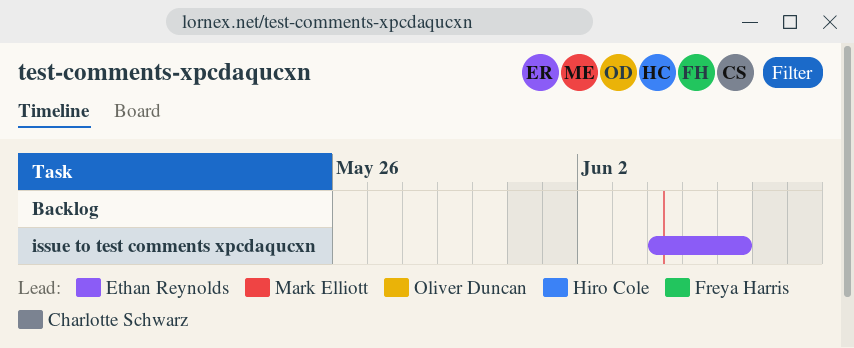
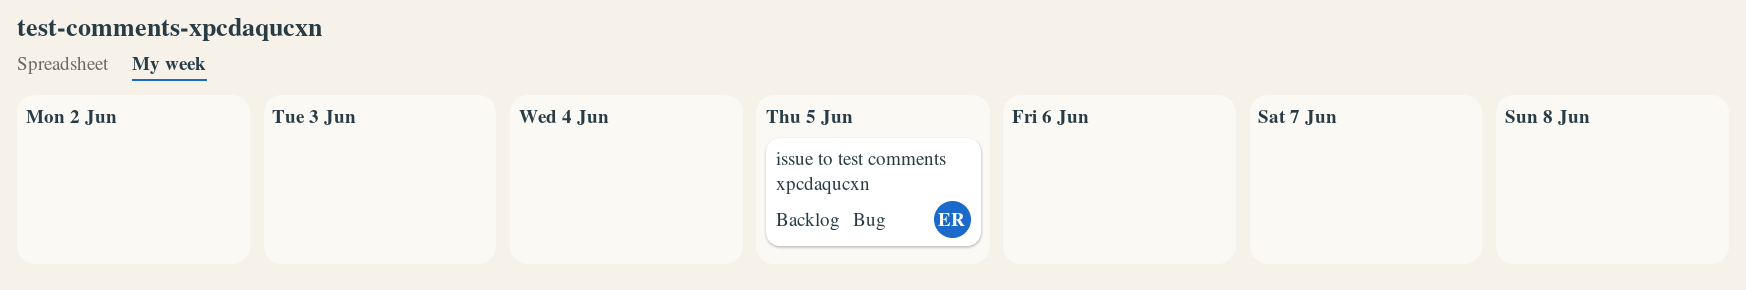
issue to test comments xpcdaqucxn, due: Jun 6 -> Jun 5

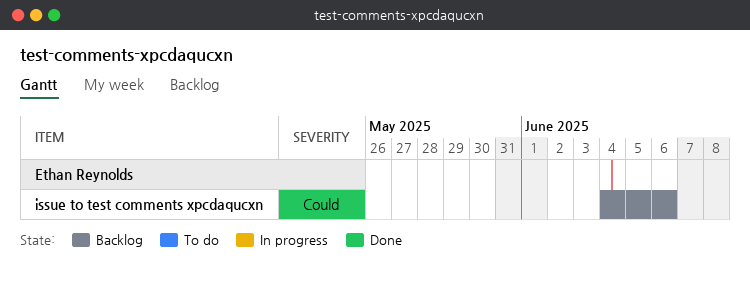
issue to test comments xpcdaqucxn, due: Jun 5 -> Jun 6

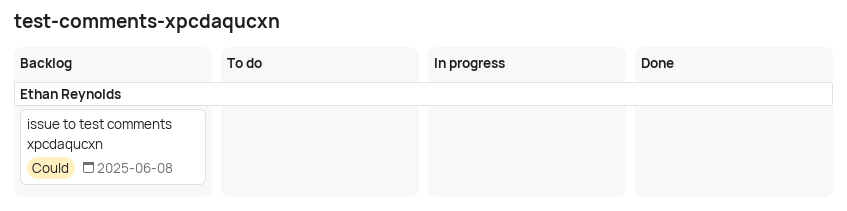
issue to test comments xpcdaqucxn, due: Jun 6 -> Jun 8

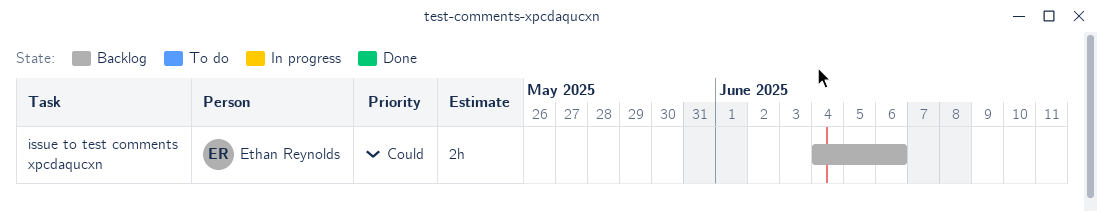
issue to test comments xpcdaqucxn, due: Jun 8 -> Jun 6

